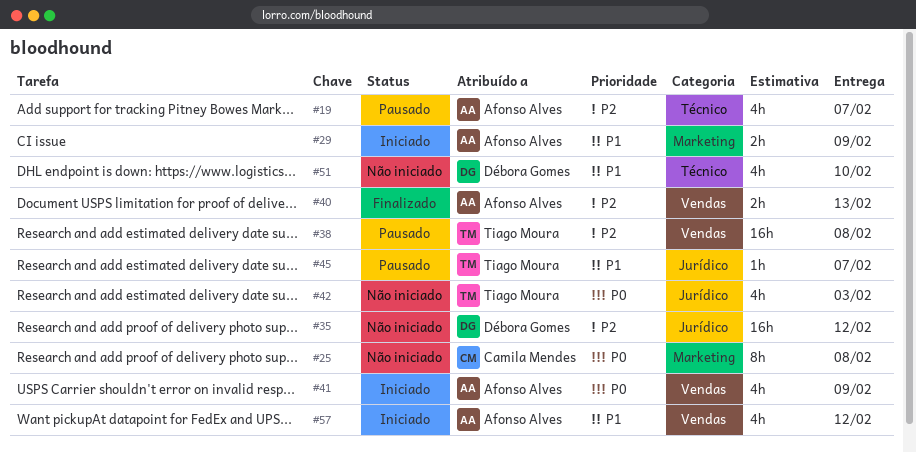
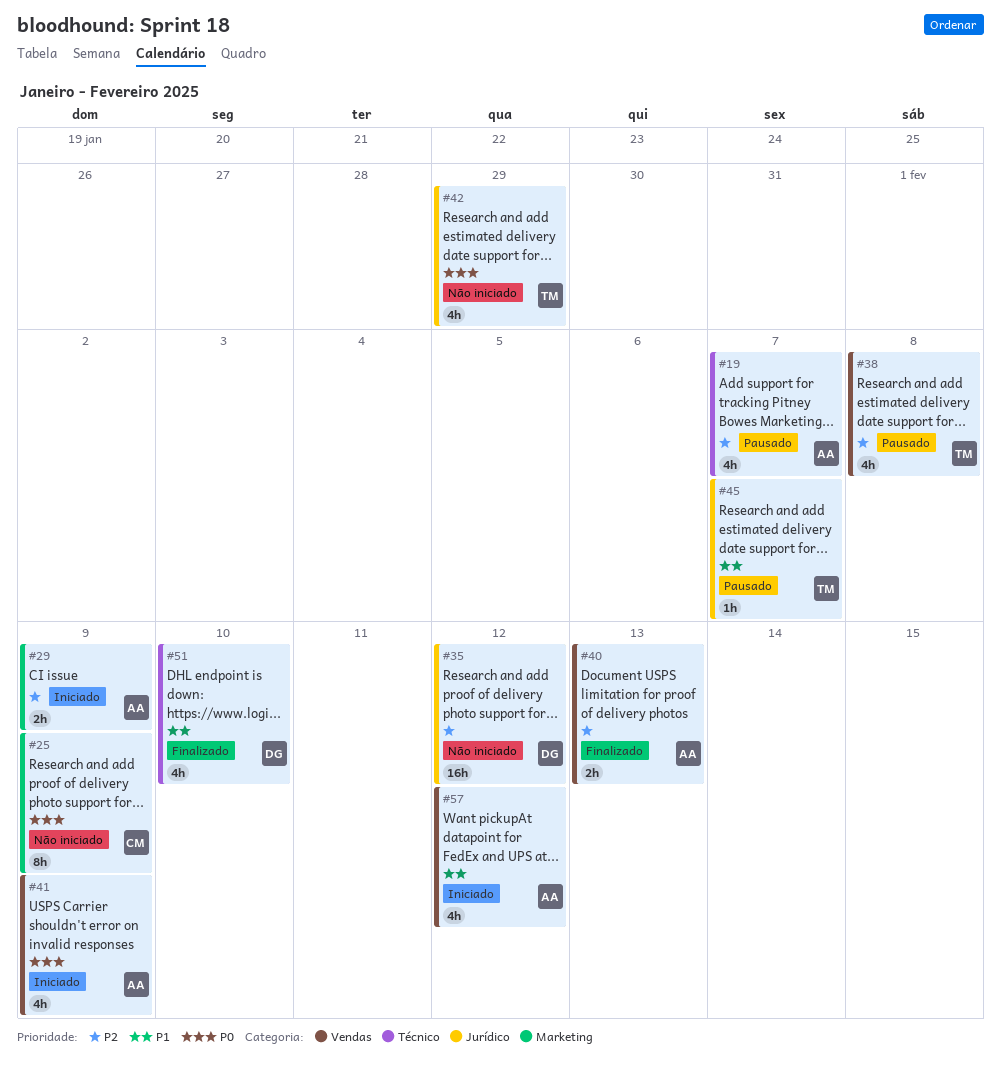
#25, due: Feb 8 -> Feb 9
#29, priority: P1 -> P2
#38, estimate: 16h -> 4h
#42, due: Feb 3 -> Jan 29
#51, status: Não iniciado -> Finalizado

